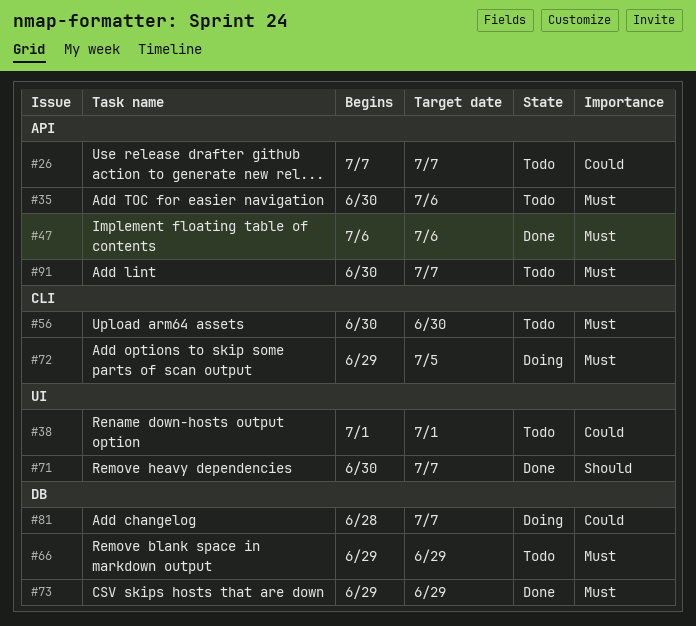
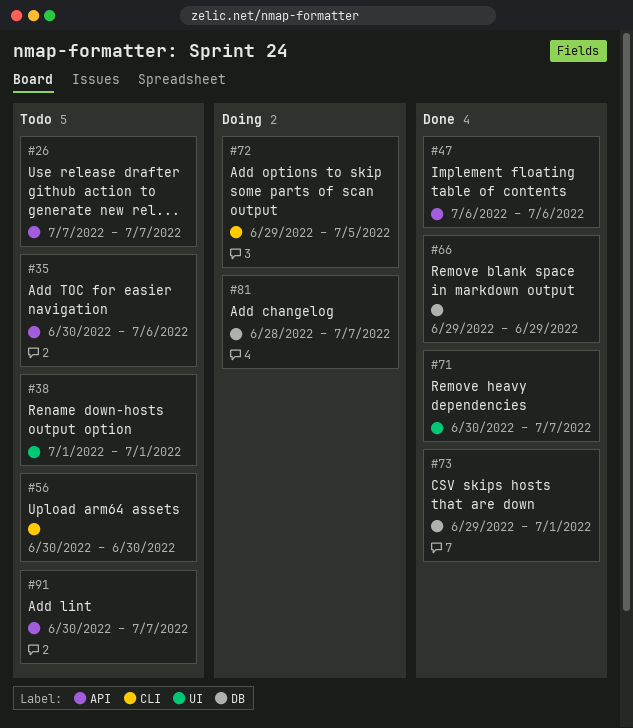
#66, status: Todo -> Done
#73, due: Jun 29 -> Jul 1

